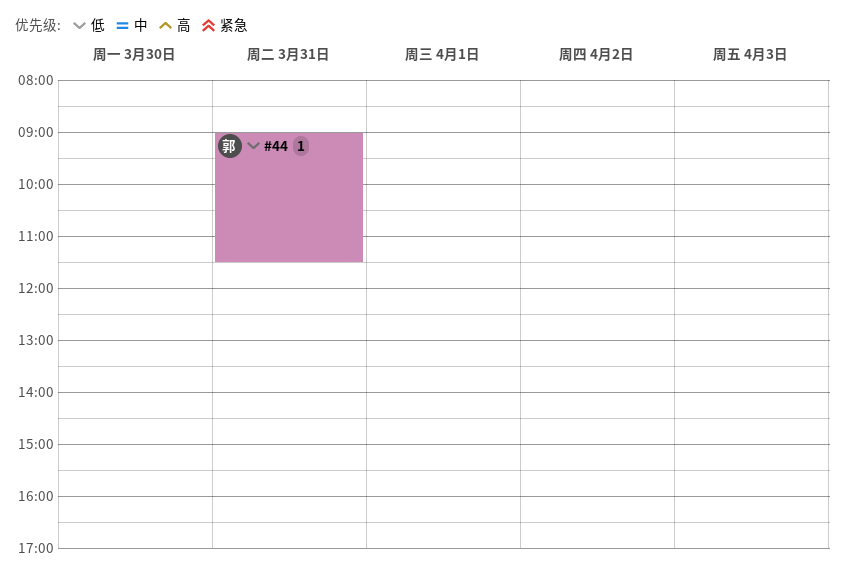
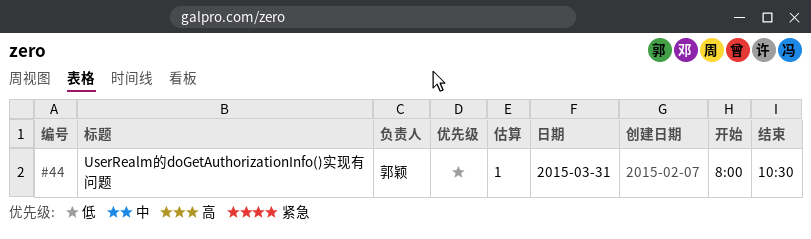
#44, begins: 09:00 -> 08:00
#44, ends: 11:30 -> 10:30

